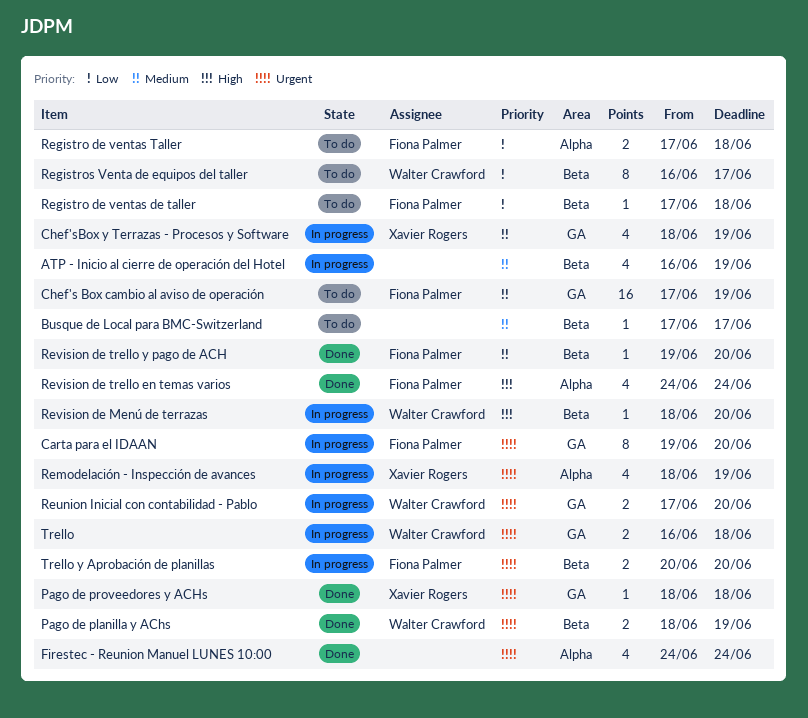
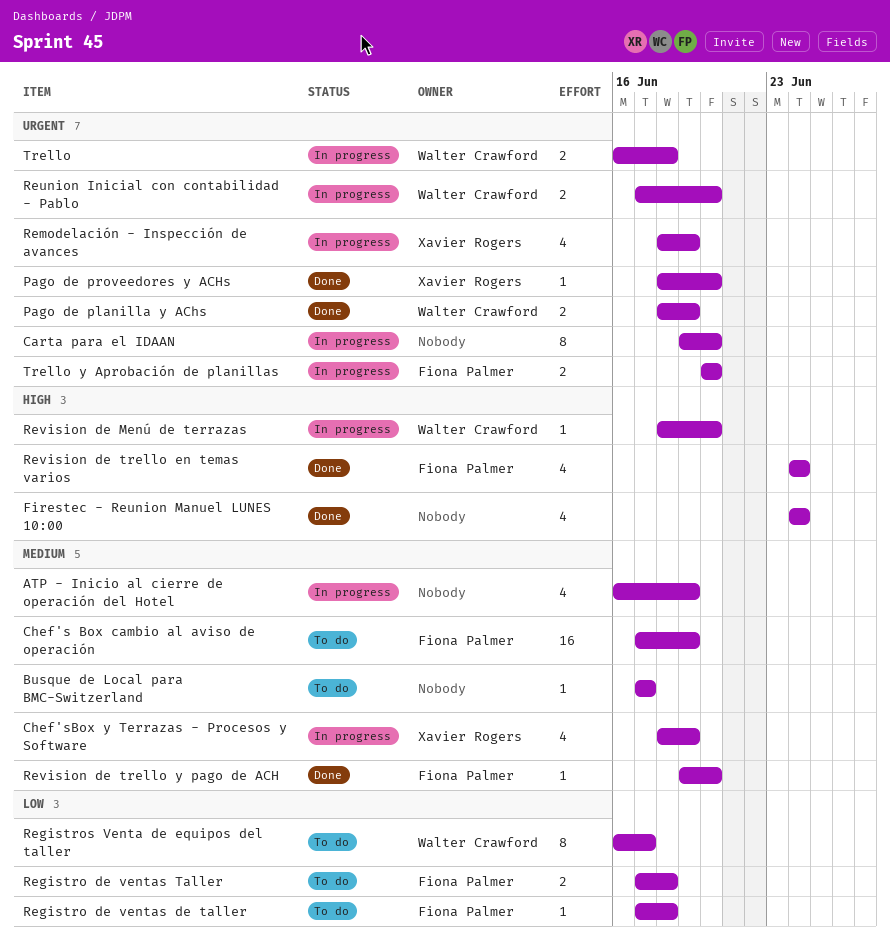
Carta para el IDAAN, owner: Fiona Palmer -> none
Firestec - Reunion Manuel LUNES 10:00, priority: Urgent -> High
Pago de proveedores y ACHs, due: Jun 18 -> Jun 20

